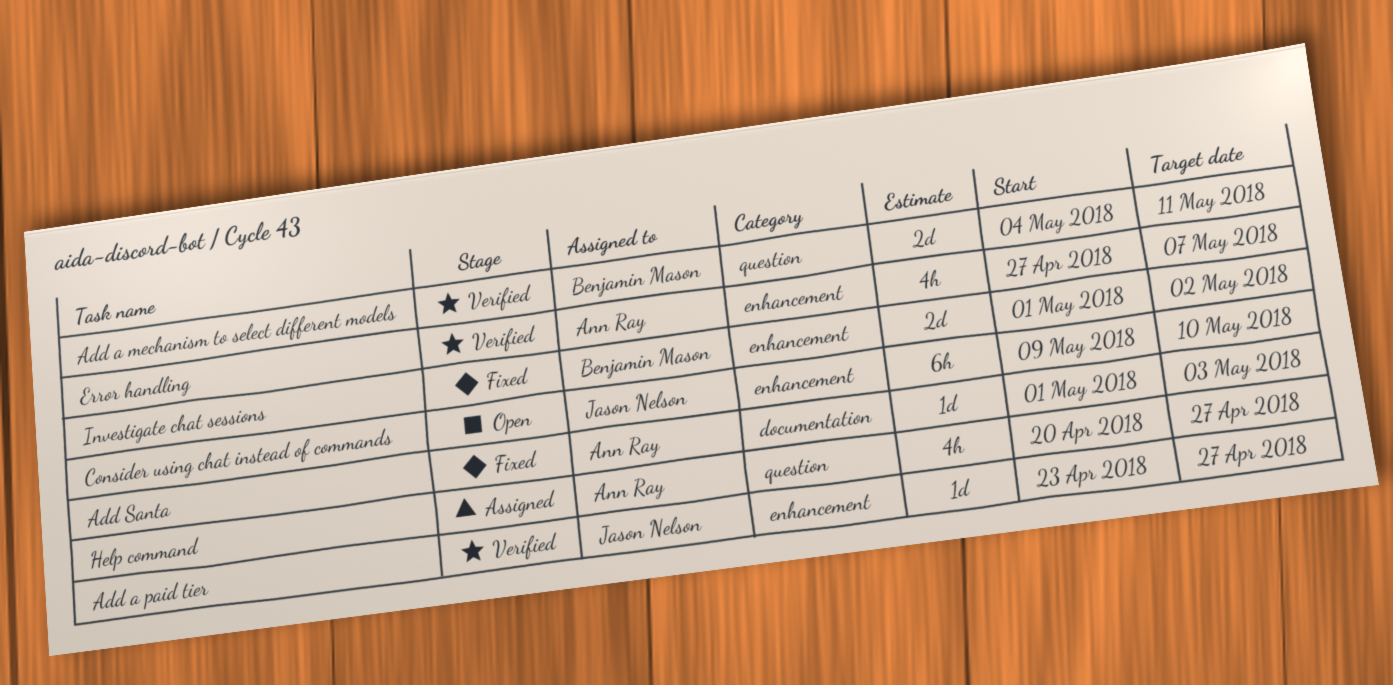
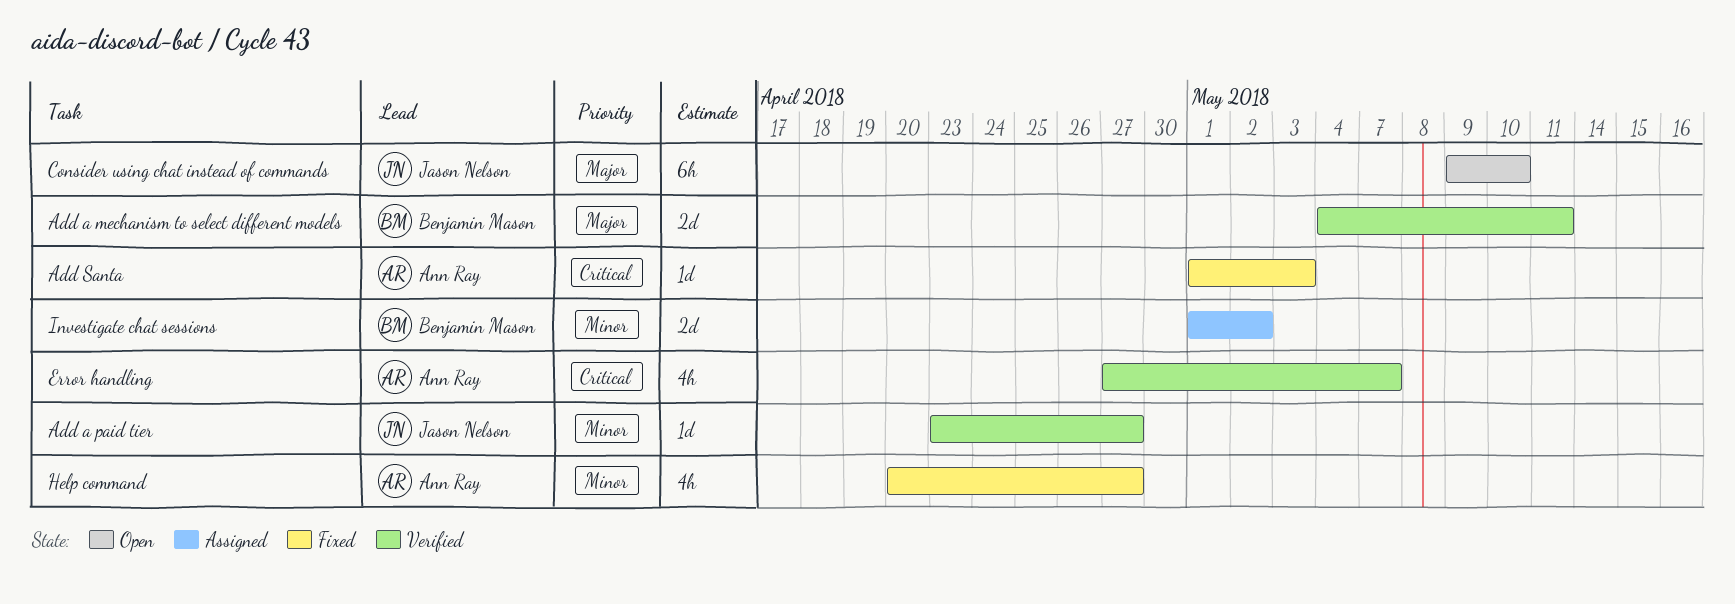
Help command, status: Assigned -> Fixed
Investigate chat sessions, status: Fixed -> Assigned

